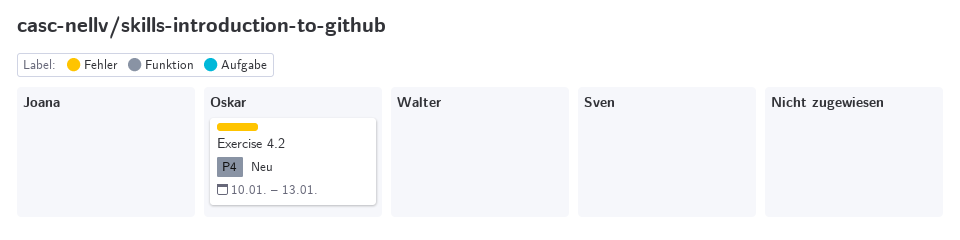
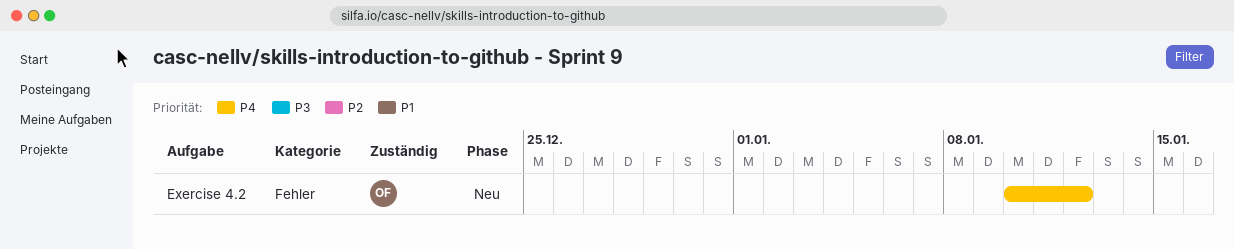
Exercise 4.2, due: Jan 13 -> Jan 12

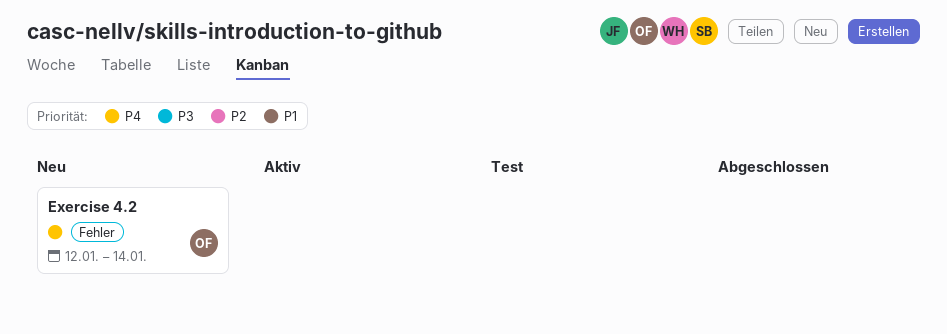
Exercise 4.2, start: Jan 10 -> Jan 12
Exercise 4.2, due: Jan 12 -> Jan 14

